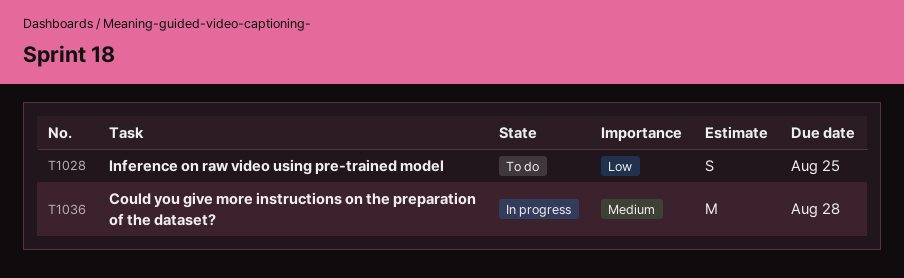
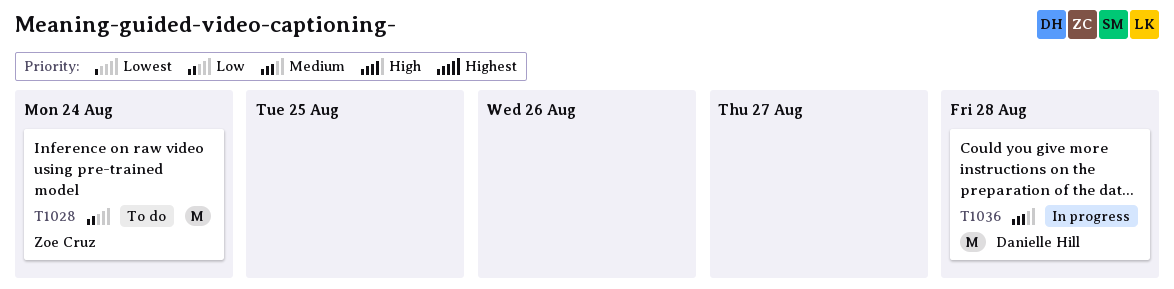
T1028, estimate: S -> M
T1028, due: Aug 25 -> Aug 24

